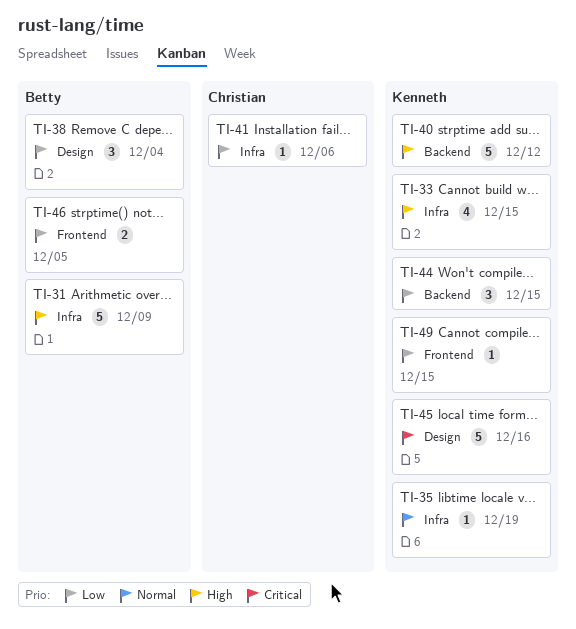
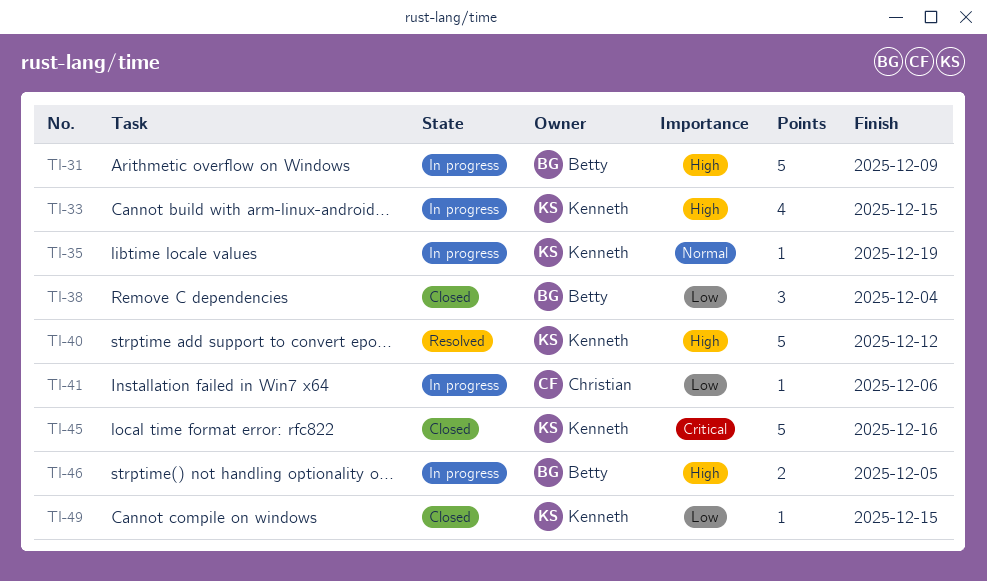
TI-44: present -> none
TI-46, priority: Low -> High

